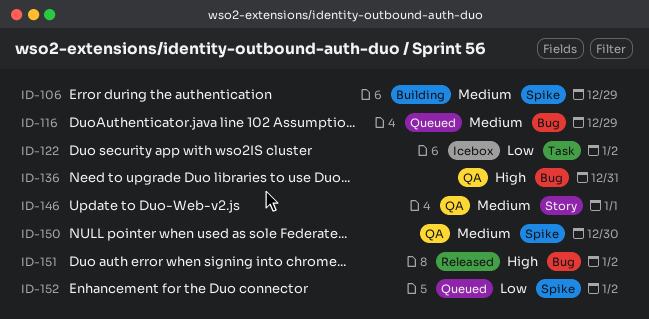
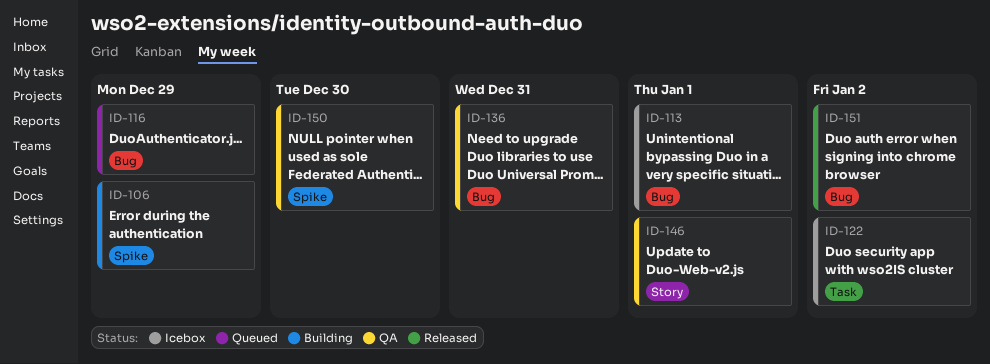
ID-113: none -> present
ID-152: present -> none

